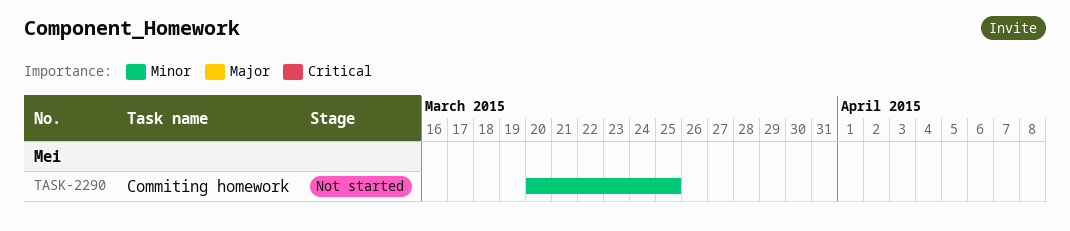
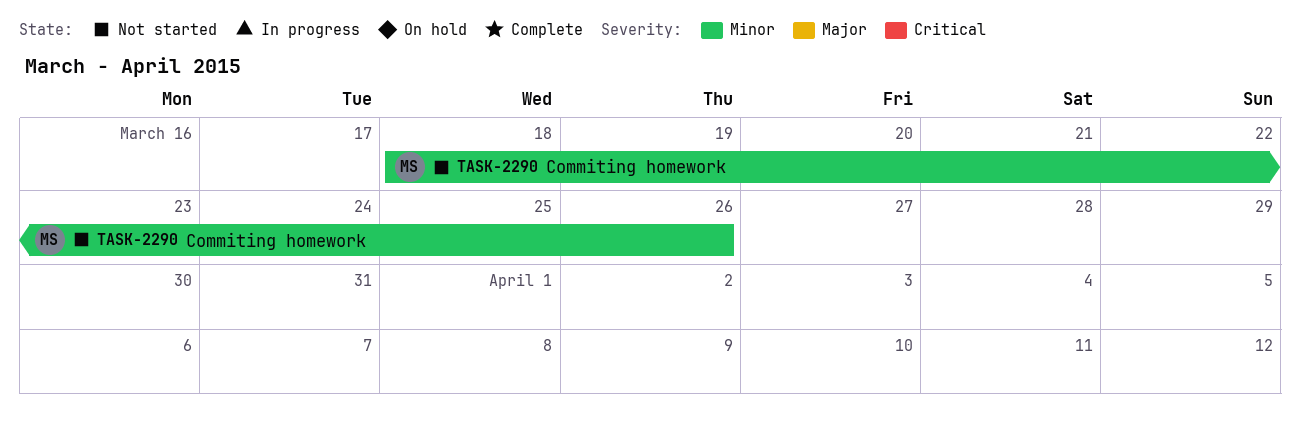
TASK-2290, start: Mar 20 -> Mar 18
TASK-2290, due: Mar 25 -> Mar 26

